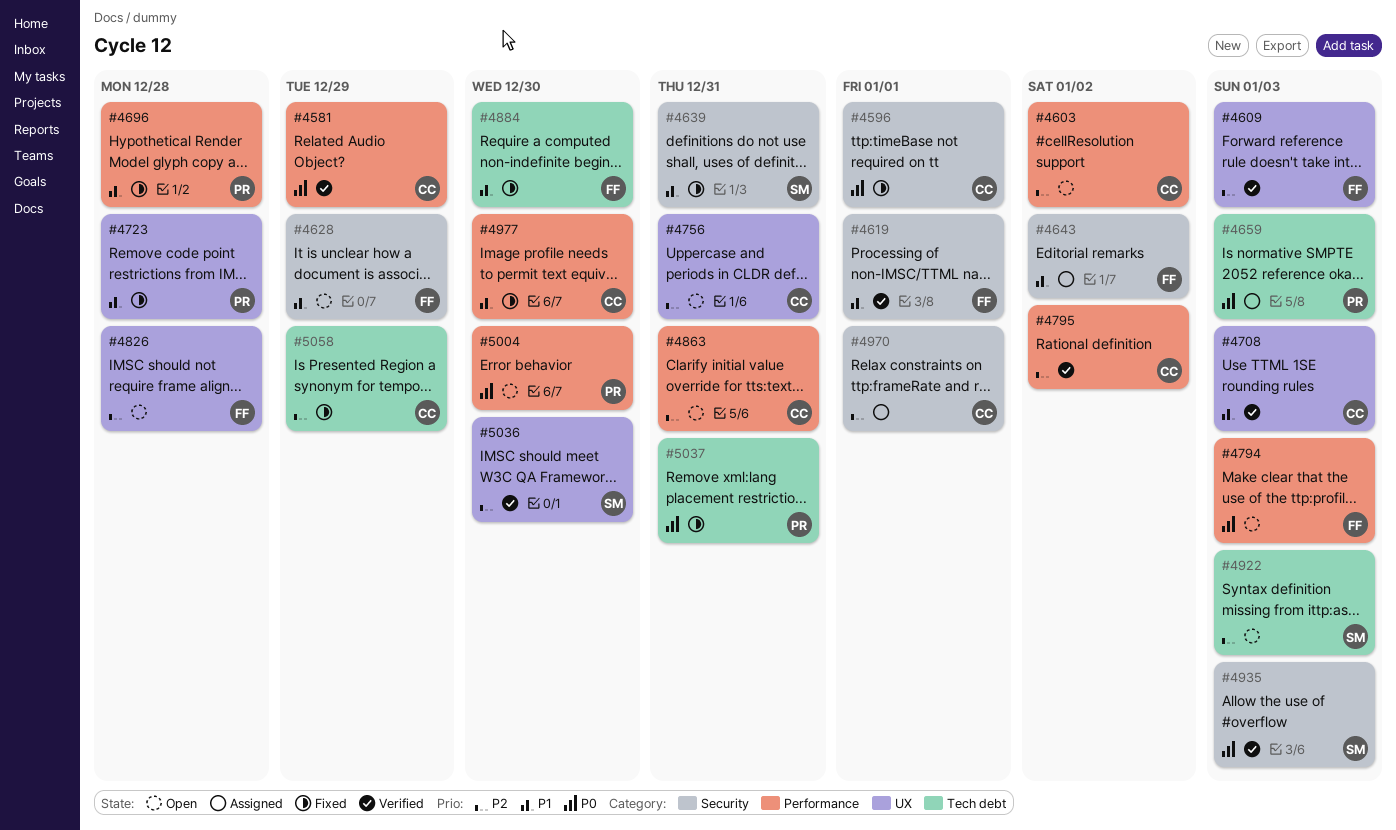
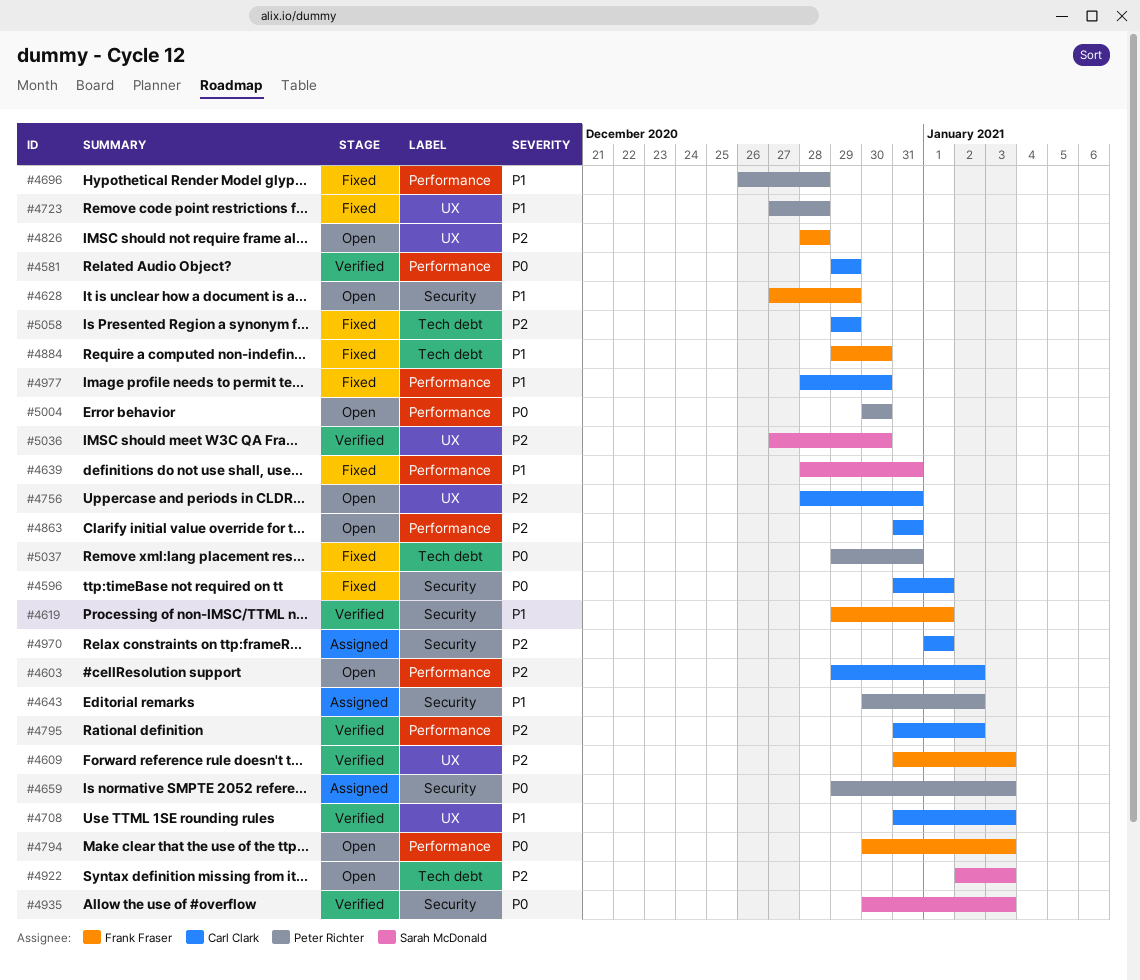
#4639, label: Security -> Performance
#4643, owner: Frank Fraser -> Peter Richter
#4659, label: Tech debt -> Security

